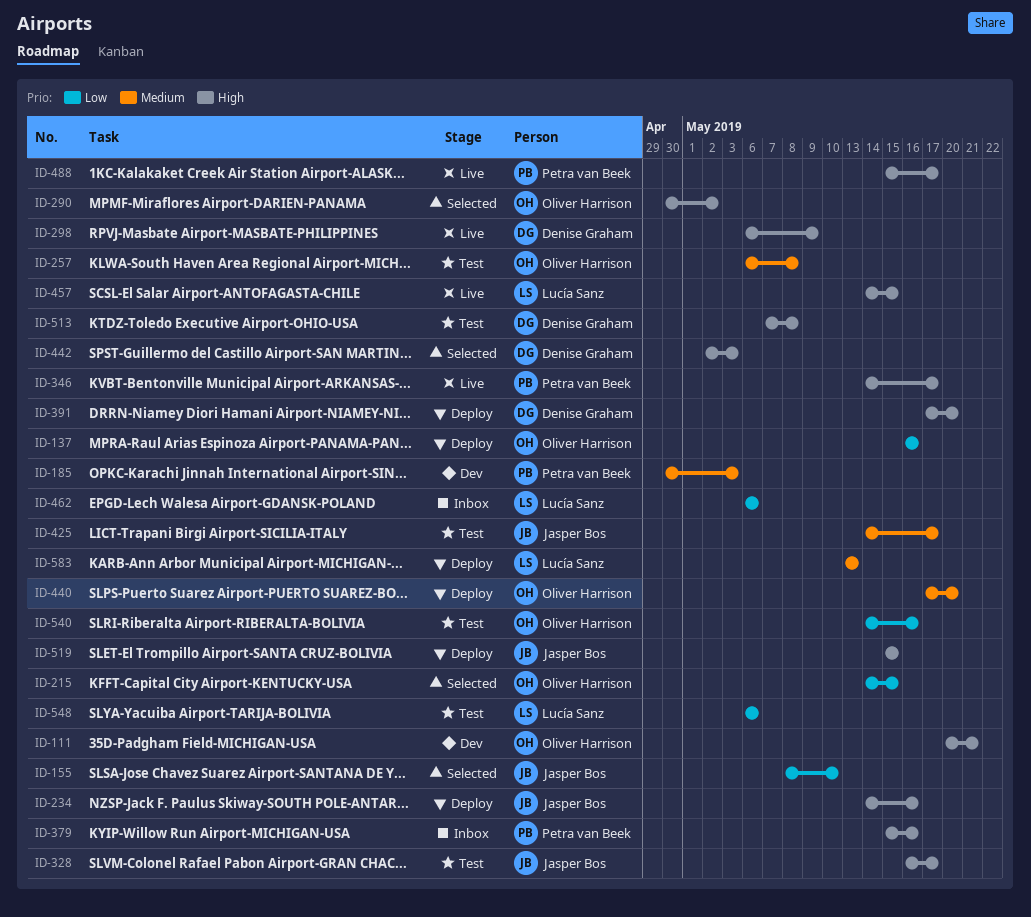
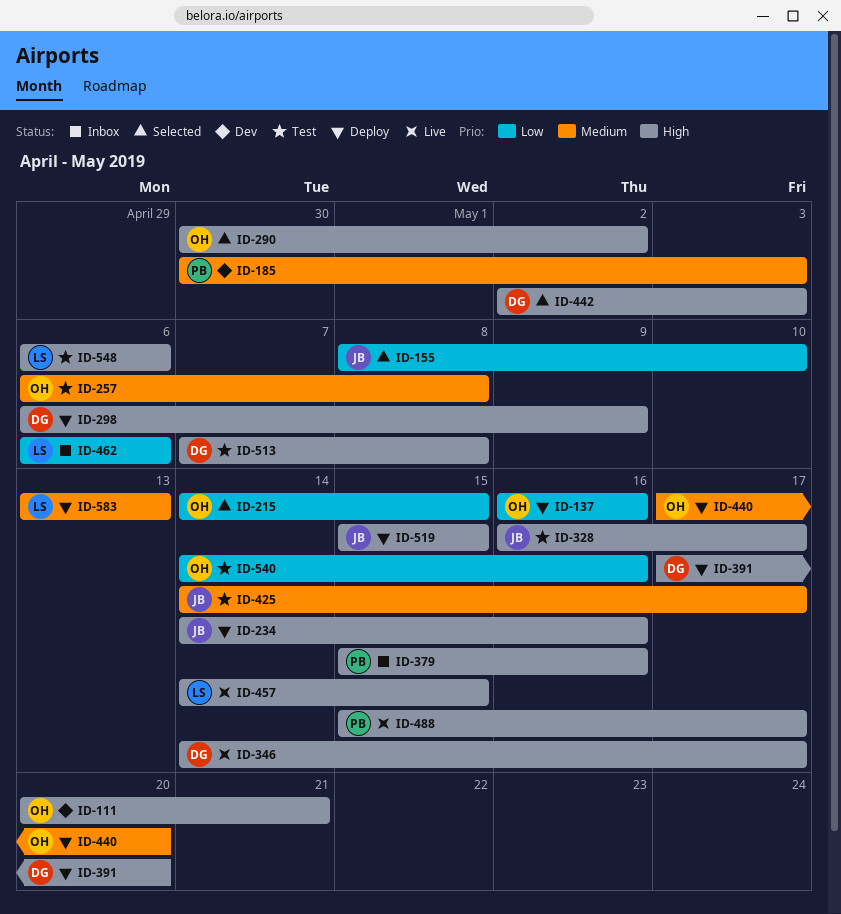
ID-298, status: Live -> Deploy
ID-346, owner: Petra van Beek -> Denise Graham
ID-548, priority: Low -> High

